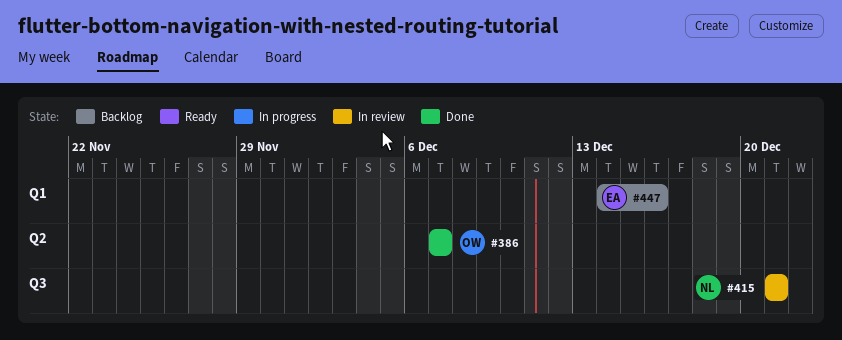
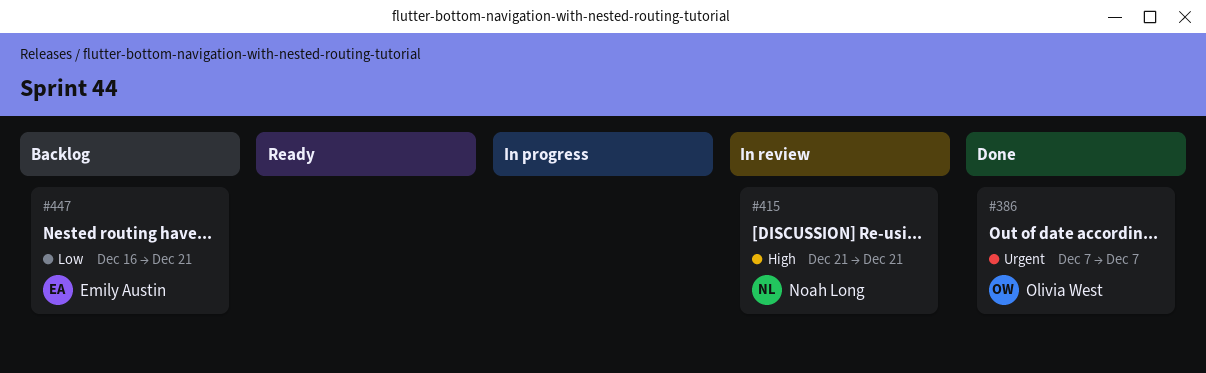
#447, start: Dec 14 -> Dec 16
#447, due: Dec 16 -> Dec 21

